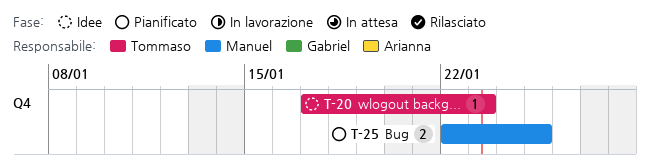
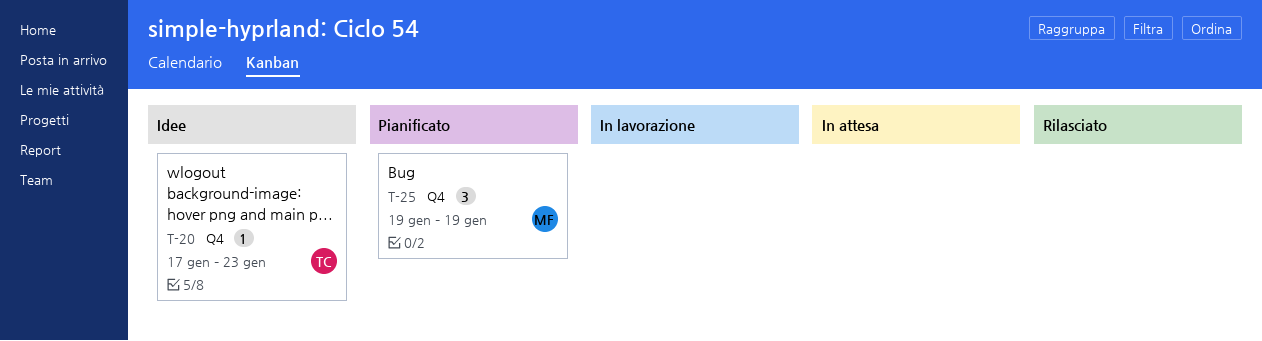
T-25, estimate: 2 -> 3
T-25, start: Jan 22 -> Jan 19
T-25, due: Jan 25 -> Jan 19

